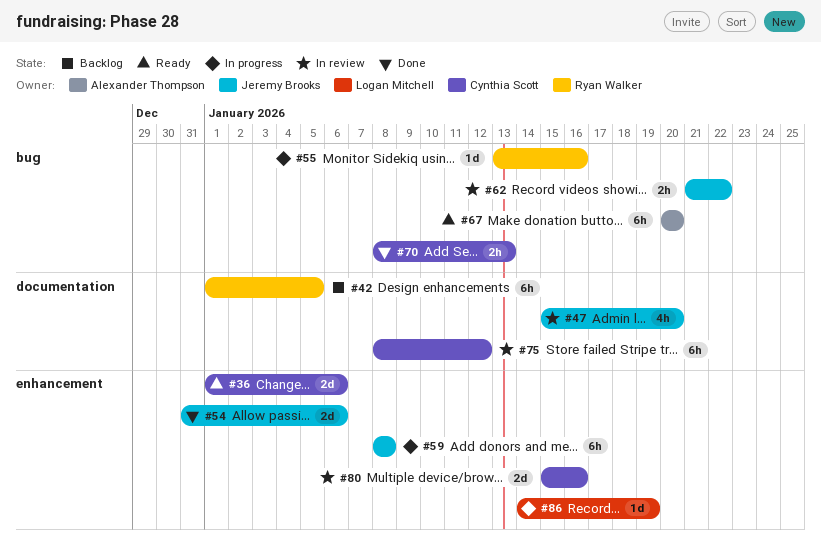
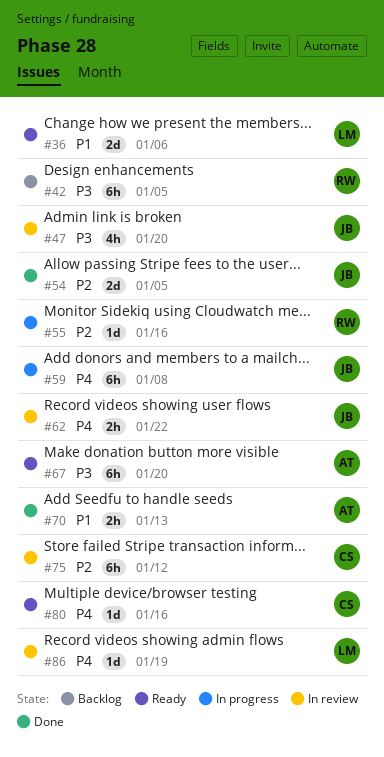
#36, owner: Cynthia Scott -> Logan Mitchell
#54, due: Jan 6 -> Jan 5
#70, owner: Cynthia Scott -> Alexander Thompson
#80, status: In review -> Ready
#80, estimate: 2d -> 1d
#86, status: In progress -> In review

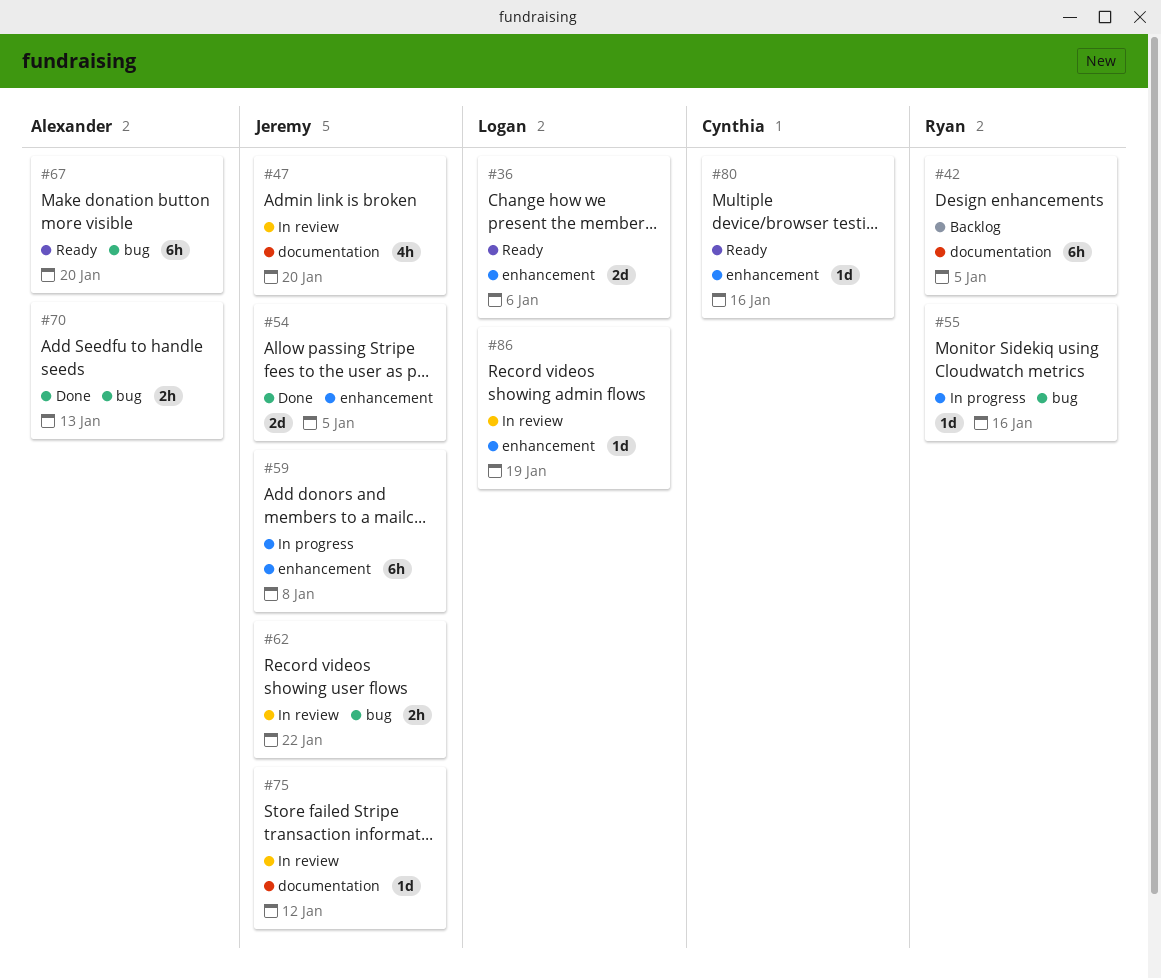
#75, owner: Cynthia -> Jeremy
#75, estimate: 6h -> 1d

